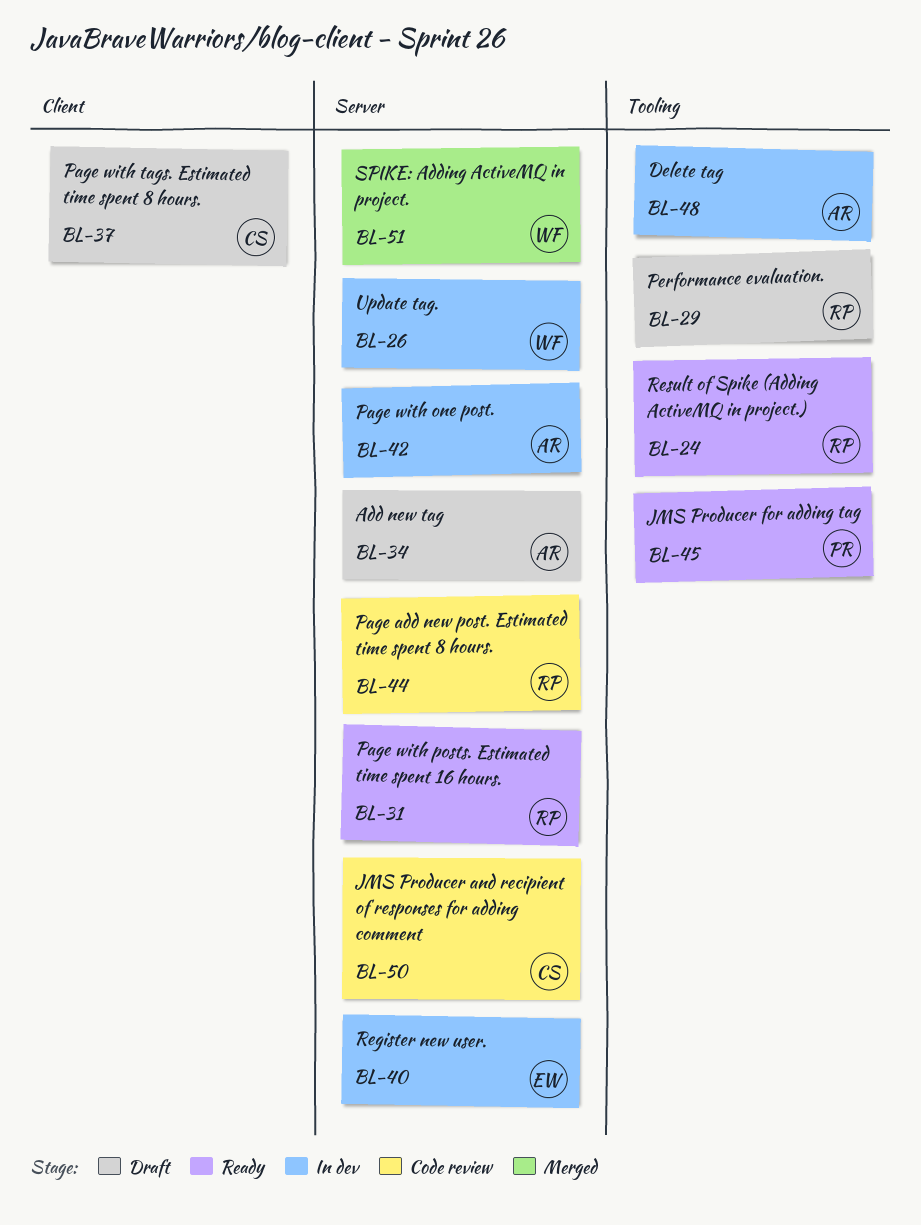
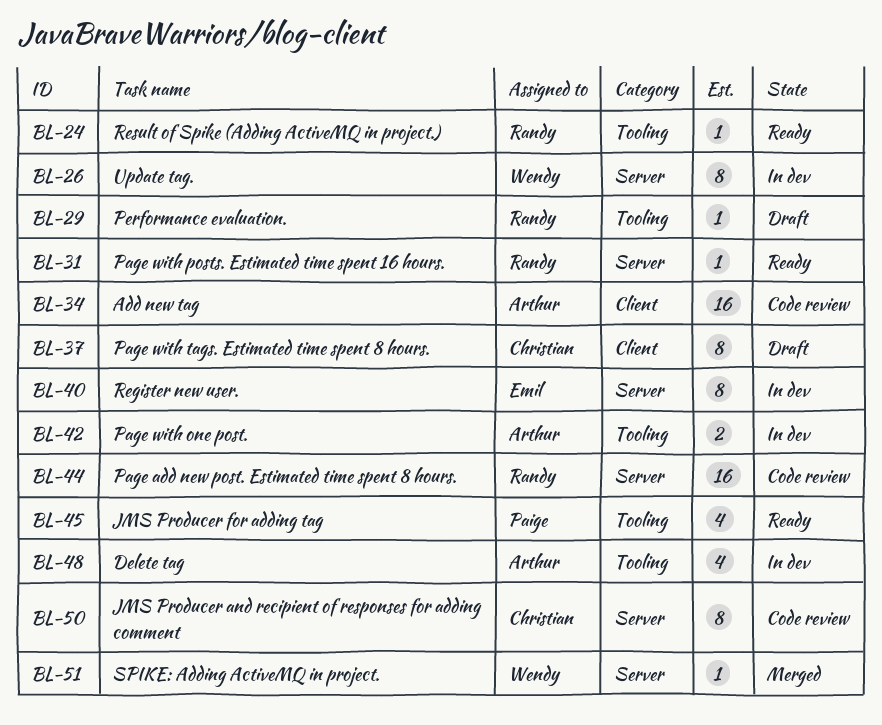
BL-34, status: Draft -> Code review
BL-34, label: Server -> Client
BL-42, label: Server -> Tooling

